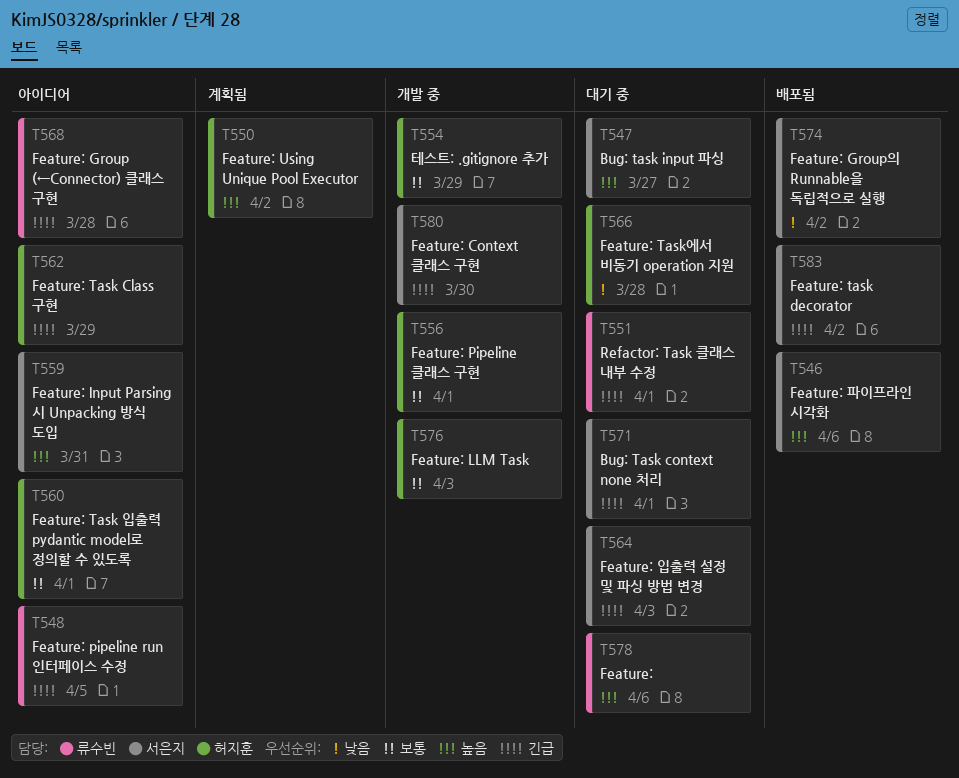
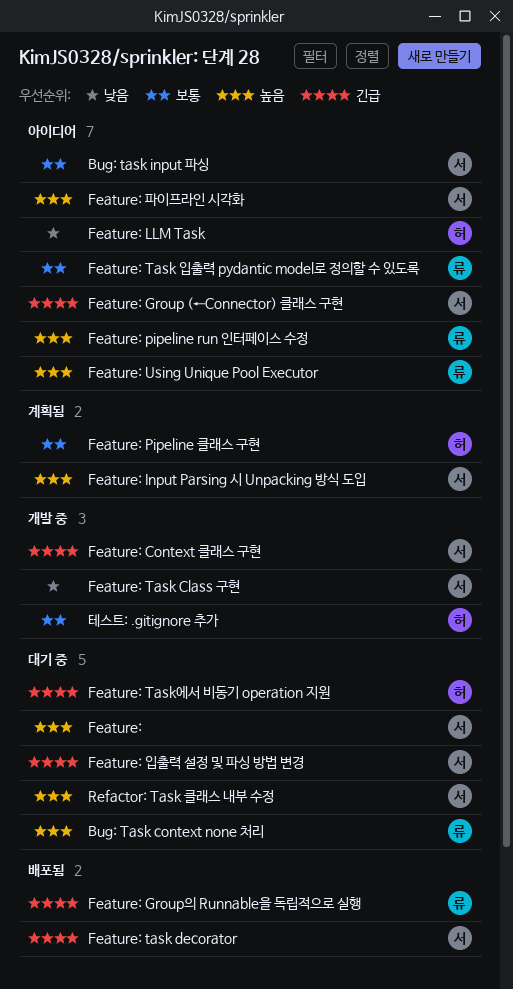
Bug: Task context none 처리, owner: 서은지 -> 류수빈
Bug: Task context none 처리, priority: 긴급 -> 높음
Bug: task input 파싱, status: 대기 중 -> 아이디어
Bug: task input 파싱, priority: 높음 -> 보통
Feature:, owner: 류수빈 -> 서은지
Feature: Group (←Connector) 클래스 구현, owner: 류수빈 -> 서은지
Feature: Group의 Runnable을 독립적으로 실행, owner: 서은지 -> 류수빈
Feature: Group의 Runnable을 독립적으로 실행, priority: 낮음 -> 긴급
Feature: Input Parsing 시 Unpacking 방식 도입, status: 아이디어 -> 계획됨
Feature: LLM Task, status: 개발 중 -> 아이디어
Feature: LLM Task, priority: 보통 -> 낮음
Feature: pipeline run 인터페이스 수정, priority: 긴급 -> 높음
Feature: Pipeline 클래스 구현, status: 개발 중 -> 계획됨
Feature: Task Class 구현, status: 아이디어 -> 개발 중
Feature: Task Class 구현, owner: 허지훈 -> 서은지
Feature: Task Class 구현, priority: 긴급 -> 낮음
Feature: Task 입출력 pydantic model로 정의할 수 있도록, owner: 허지훈 -> 류수빈
Feature: Task에서 비동기 operation 지원, priority: 낮음 -> 긴급
Feature: Using Unique Pool Executor, status: 계획됨 -> 아이디어
Feature: Using Unique Pool Executor, owner: 허지훈 -> 류수빈
Feature: 파이프라인 시각화, status: 배포됨 -> 아이디어
Refactor: Task 클래스 내부 수정, owner: 류수빈 -> 서은지
Refactor: Task 클래스 내부 수정, priority: 긴급 -> 높음

